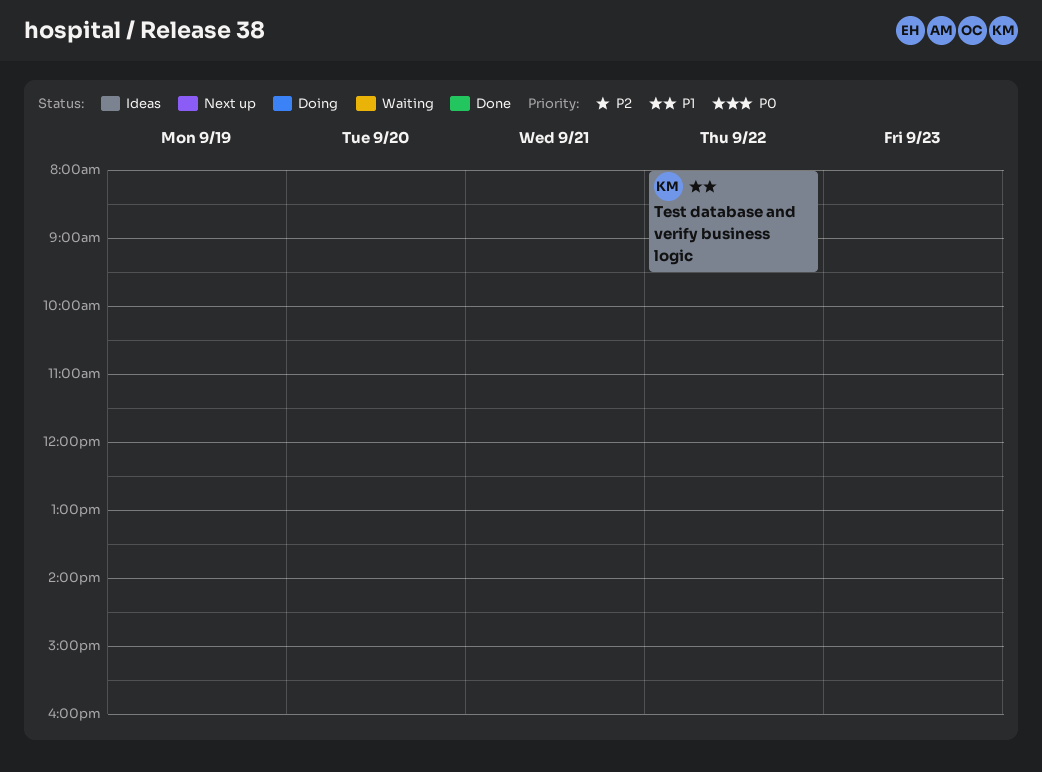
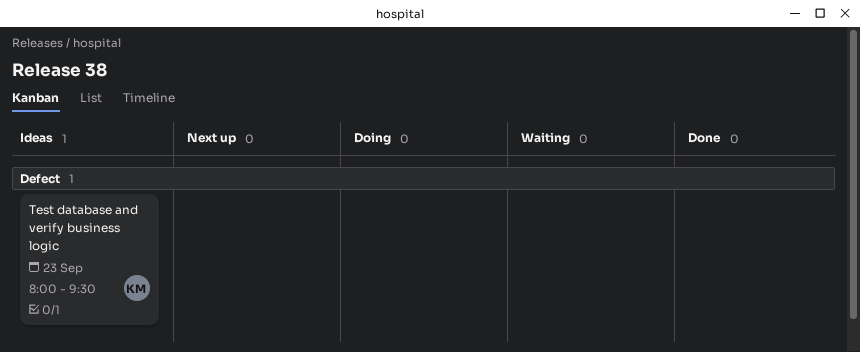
Test database and verify business logic, day: Sep 22 -> Sep 23

